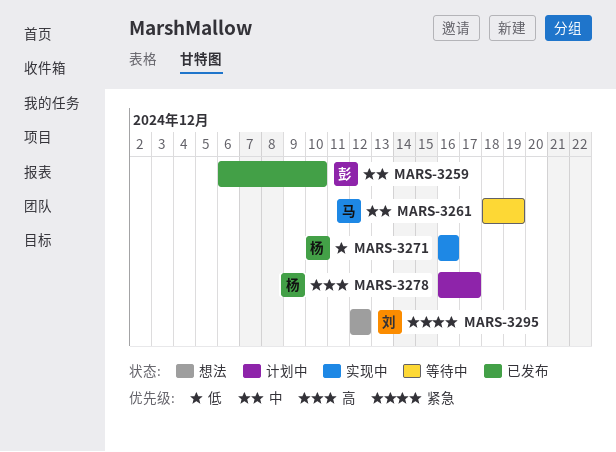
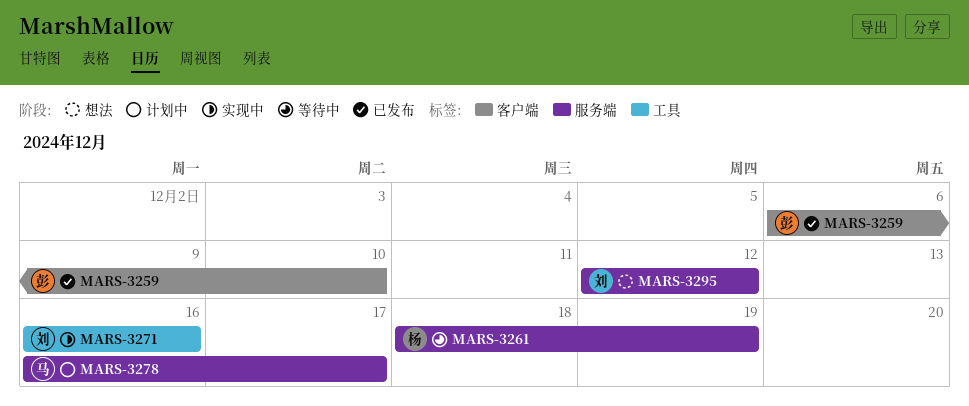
MARS-3261, owner: 马 -> 杨
MARS-3271, owner: 杨 -> 刘
MARS-3278, owner: 杨 -> 马

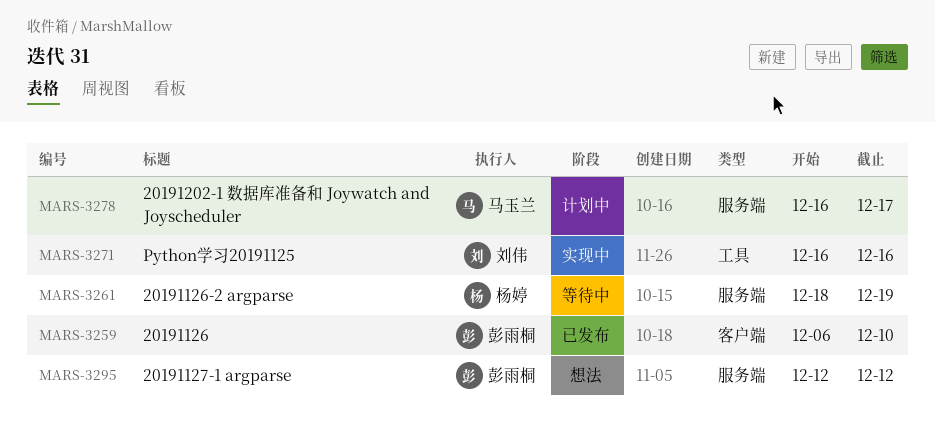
MARS-3295, owner: 刘伟 -> 彭雨桐

